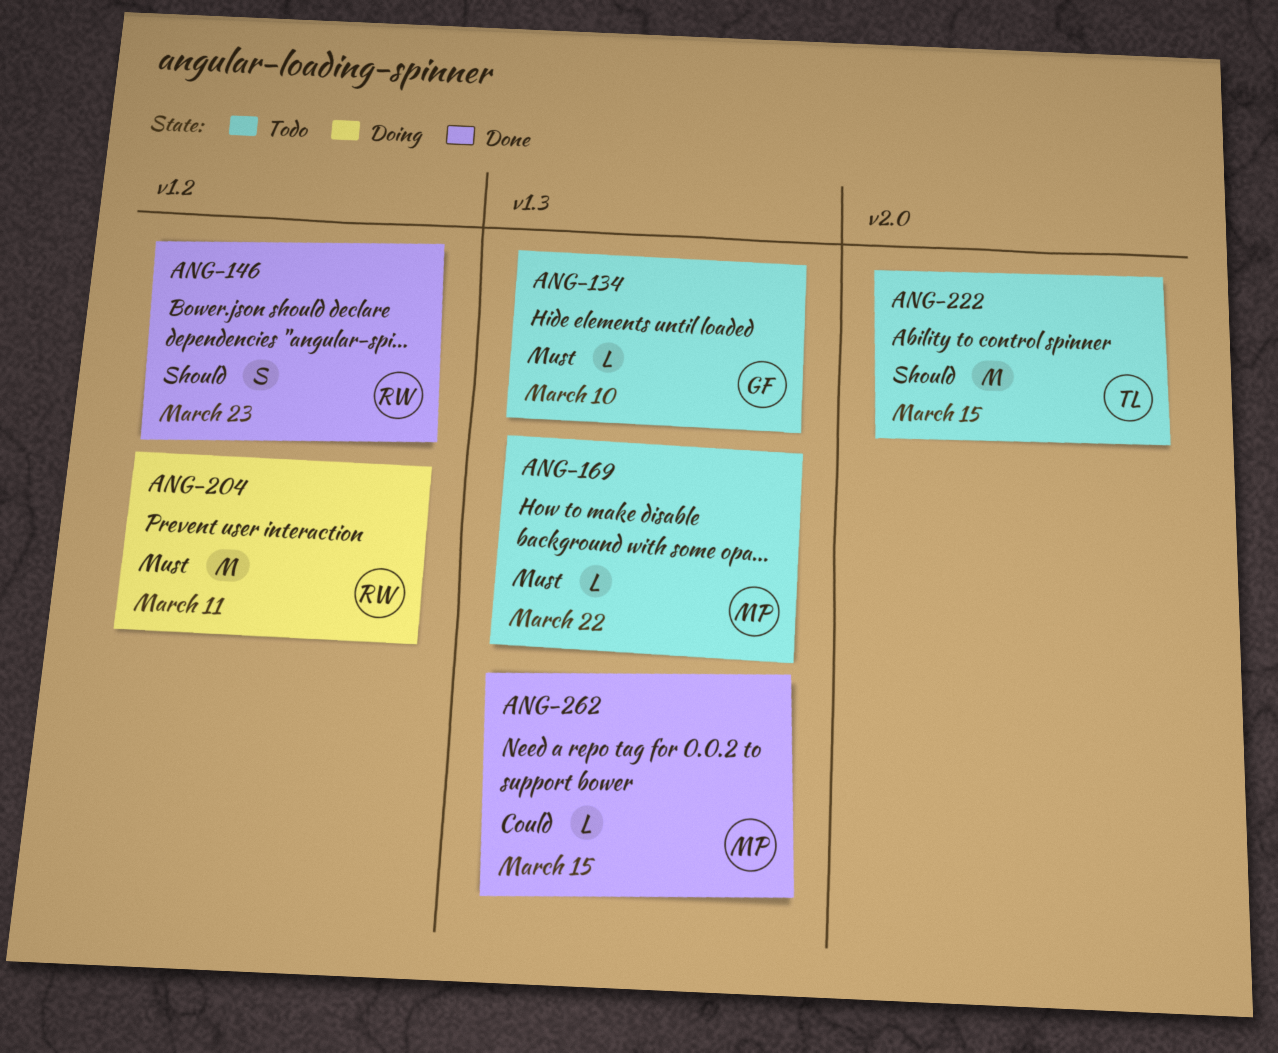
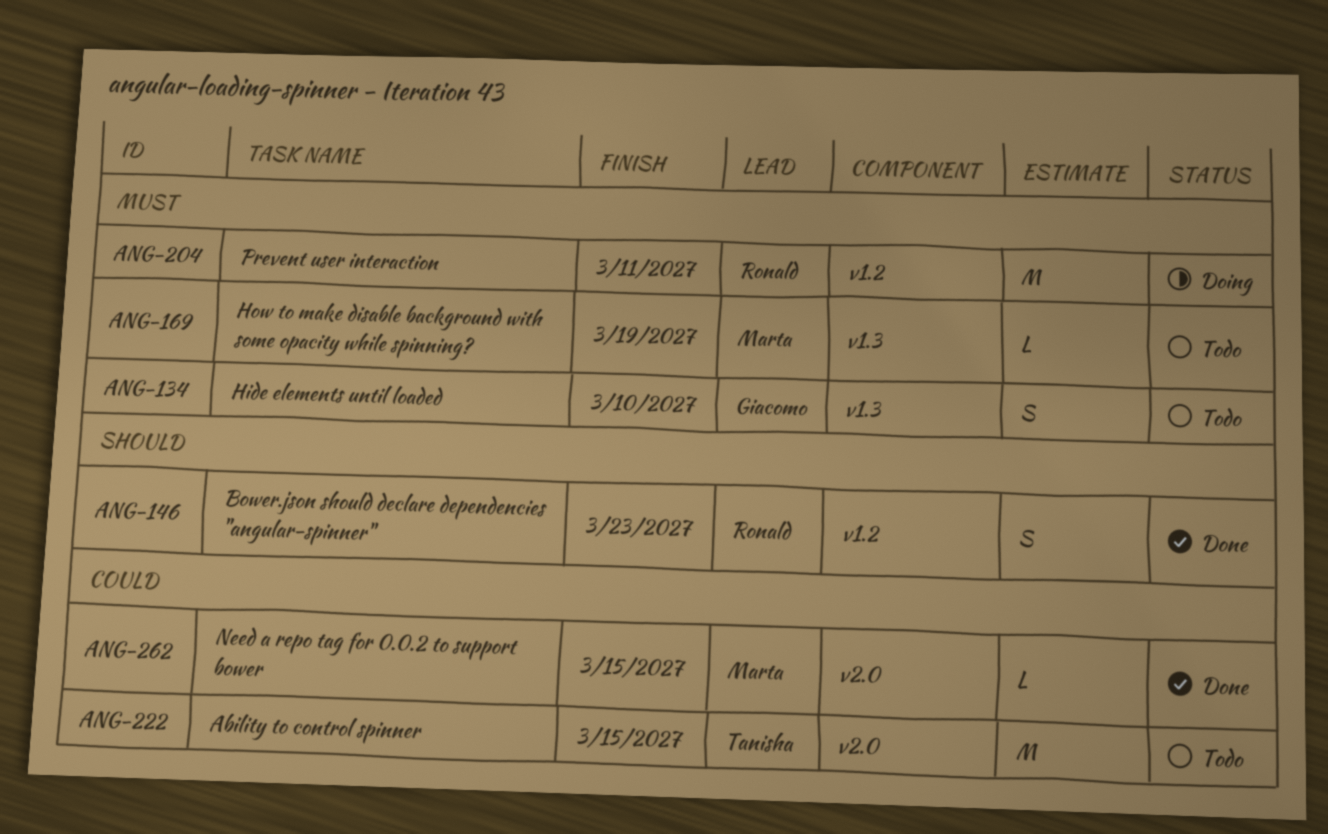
ANG-134, estimate: L -> S
ANG-169, due: Mar 22 -> Mar 19
ANG-222, priority: Should -> Could
ANG-262, label: v1.3 -> v2.0

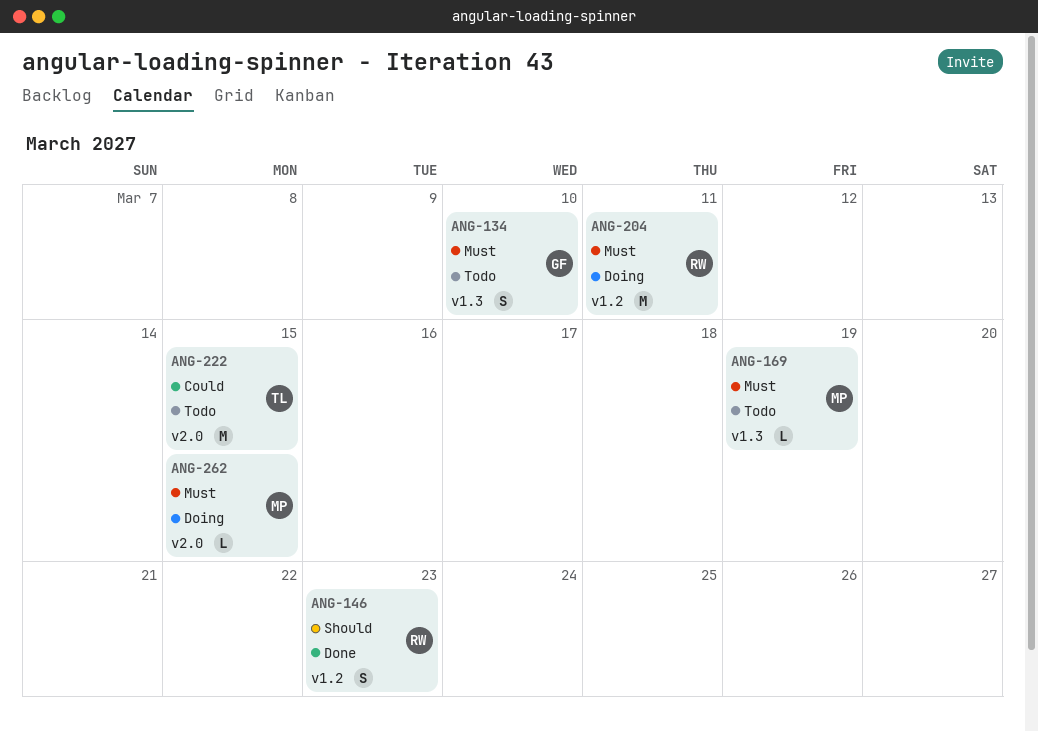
ANG-262, status: Done -> Doing
ANG-262, priority: Could -> Must

